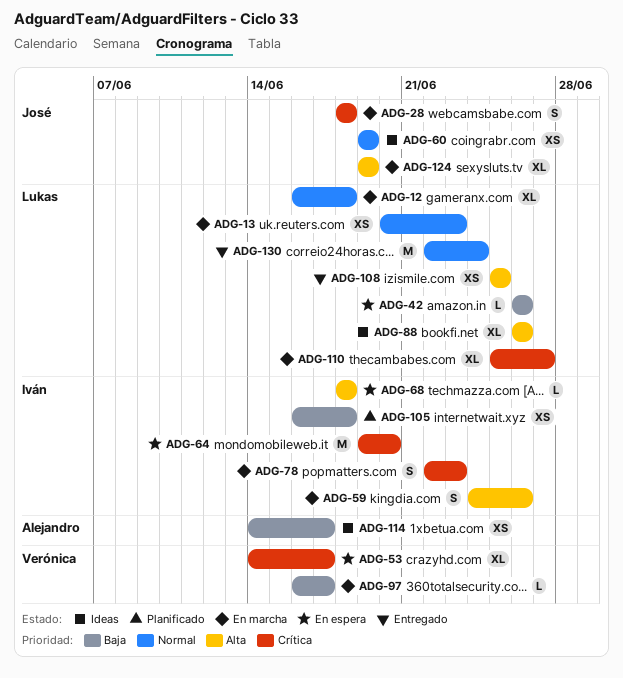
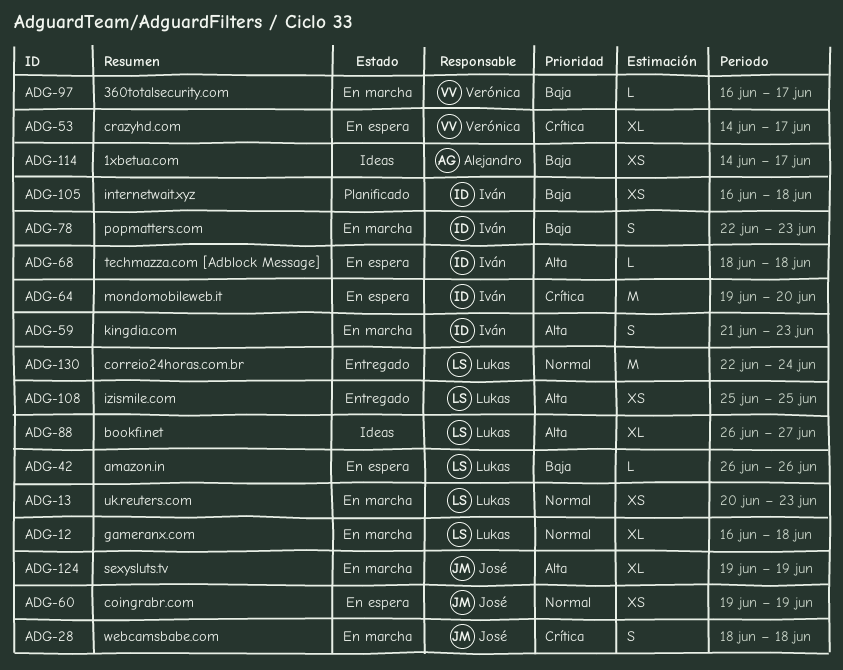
ADG-59, start: Jun 24 -> Jun 21
ADG-59, due: Jun 26 -> Jun 23
ADG-60, status: Ideas -> En espera
ADG-78, priority: Crítica -> Baja
ADG-88, due: Jun 26 -> Jun 27
ADG-110: present -> none

